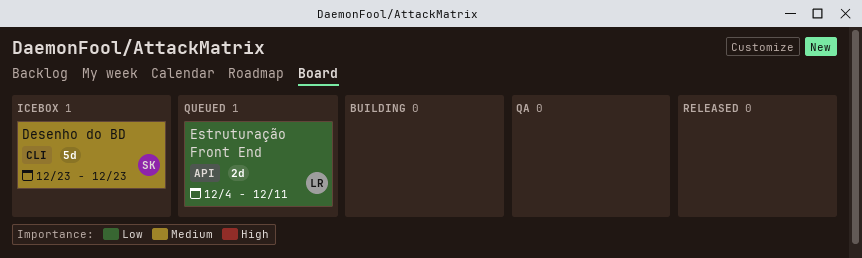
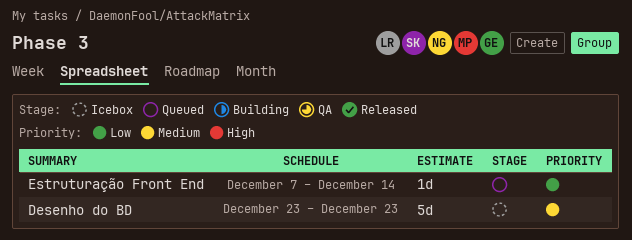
Estruturação Front End, estimate: 2d -> 1d
Estruturação Front End, start: Dec 4 -> Dec 7
Estruturação Front End, due: Dec 11 -> Dec 14

